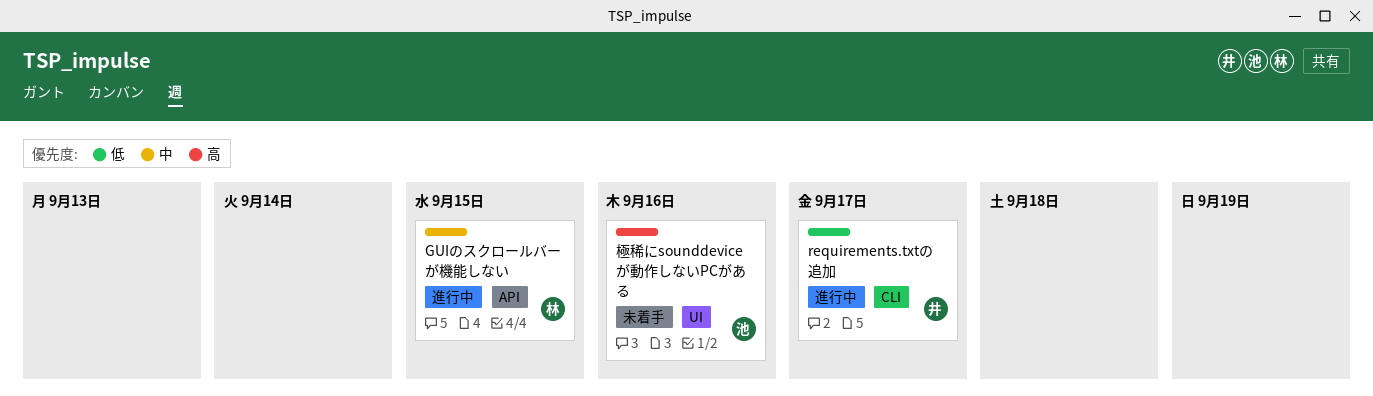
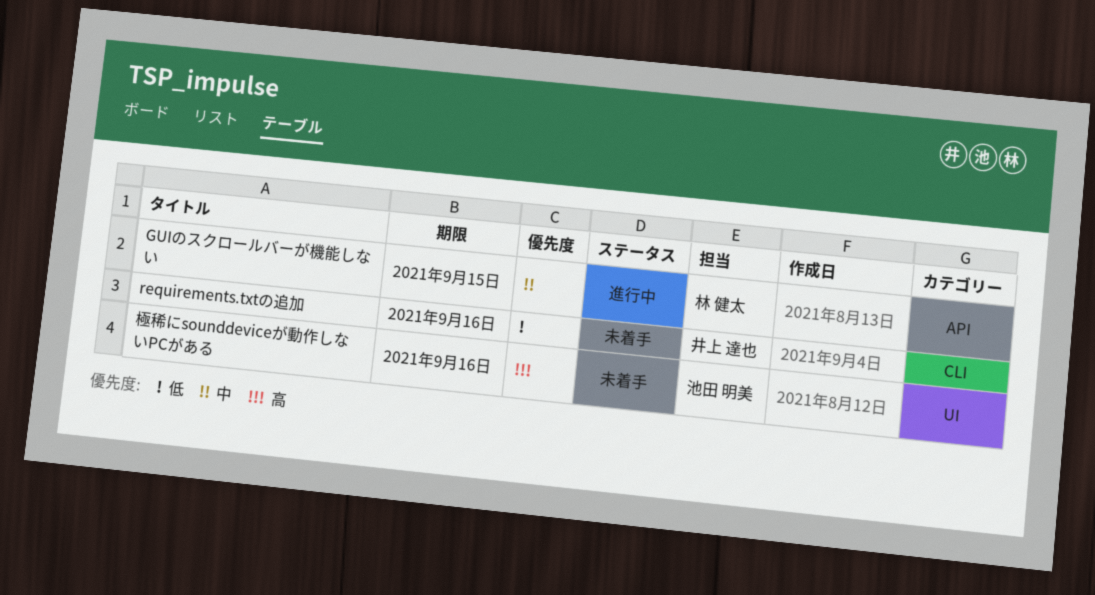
requirements.txtの追加, status: 進行中 -> 未着手
requirements.txtの追加, due: Sep 17 -> Sep 16

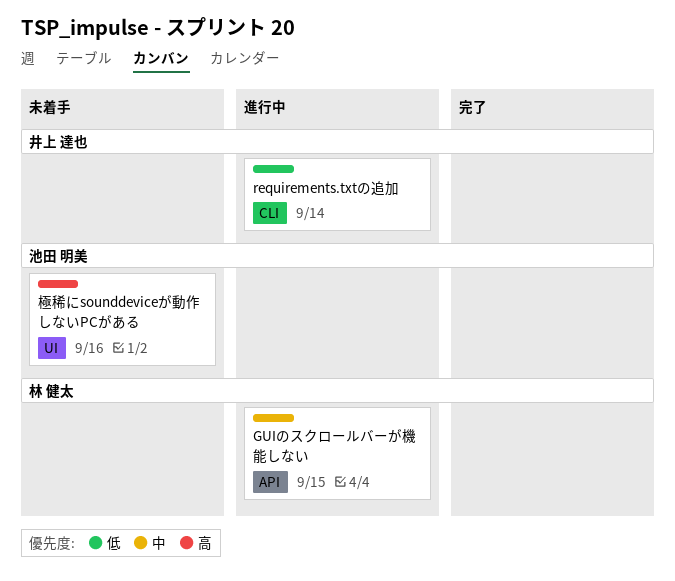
requirements.txtの追加, status: 未着手 -> 進行中
requirements.txtの追加, due: Sep 16 -> Sep 14

